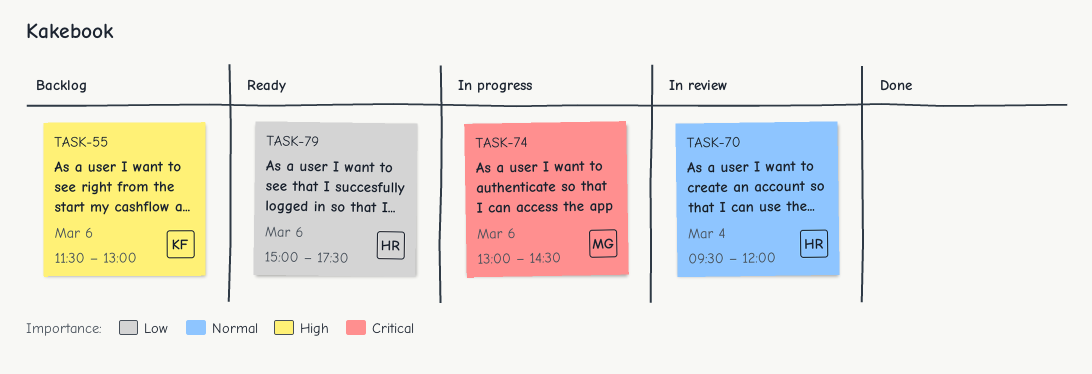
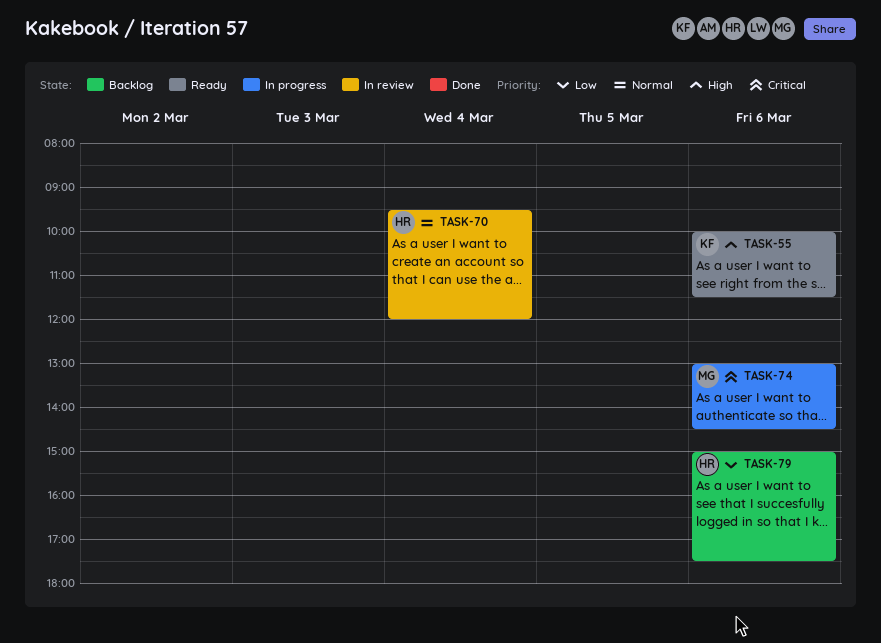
TASK-55, status: Backlog -> Ready
TASK-55, begins: 11:30 -> 10:00
TASK-55, ends: 13:00 -> 11:30
TASK-79, status: Ready -> Backlog

